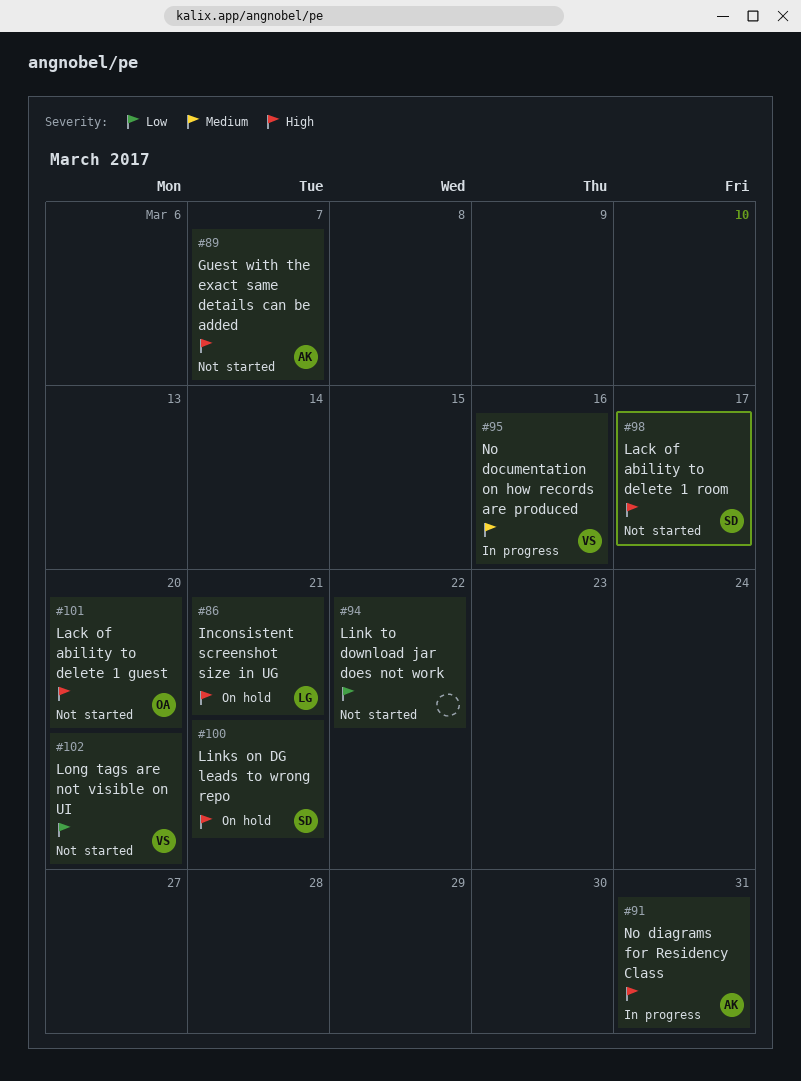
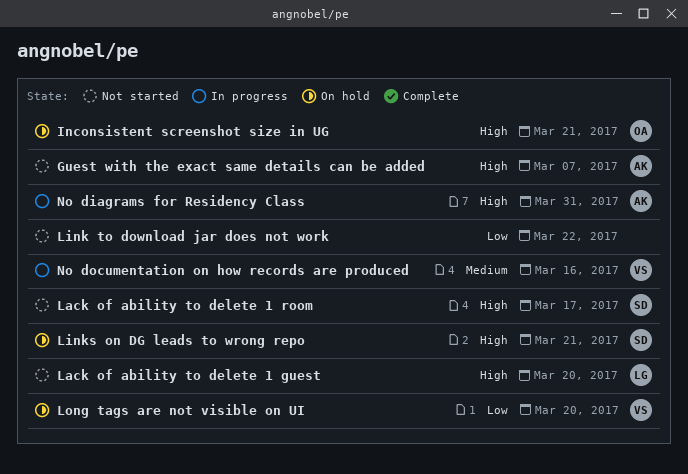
Inconsistent screenshot size in UG, owner: LG -> OA
Lack of ability to delete 1 guest, owner: OA -> LG
Long tags are not visible on UI, status: Not started -> On hold

